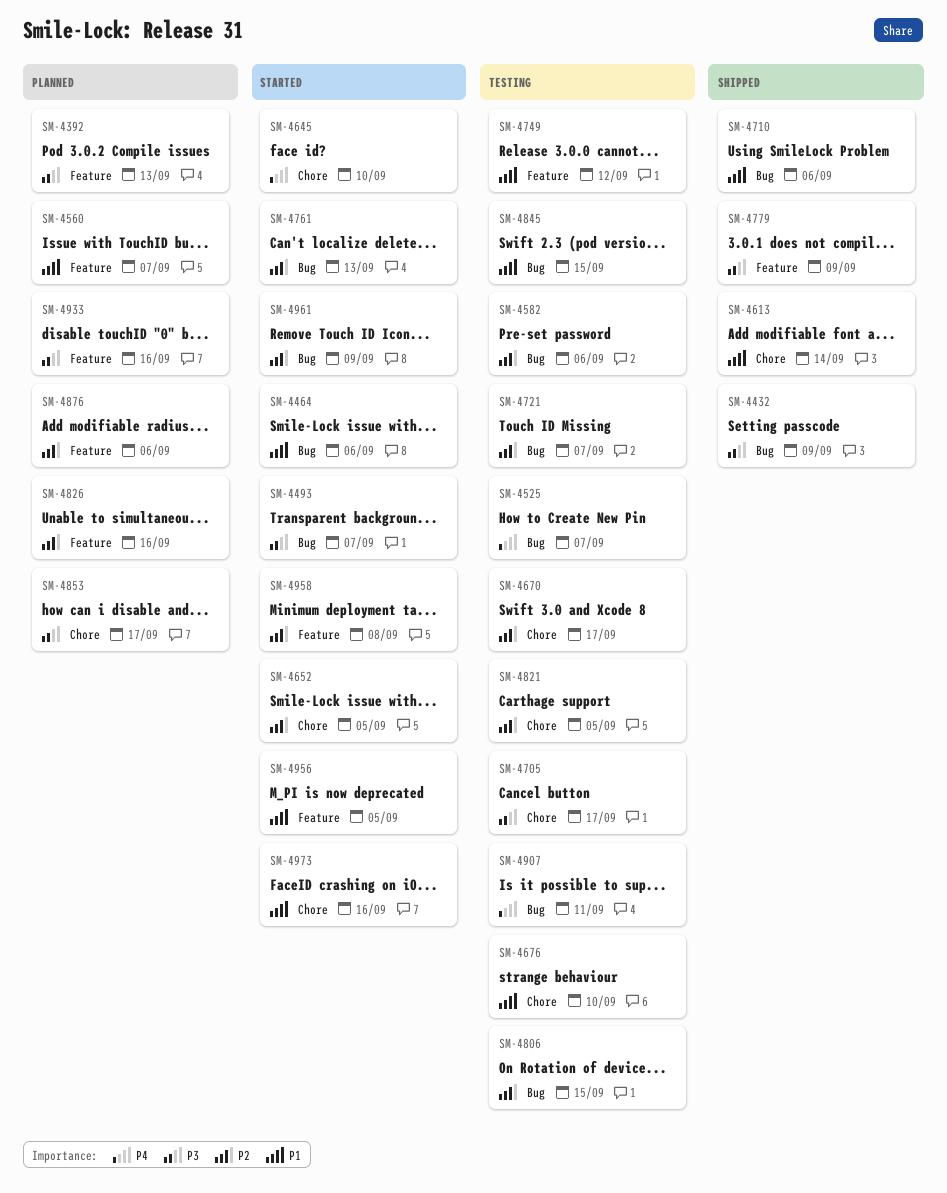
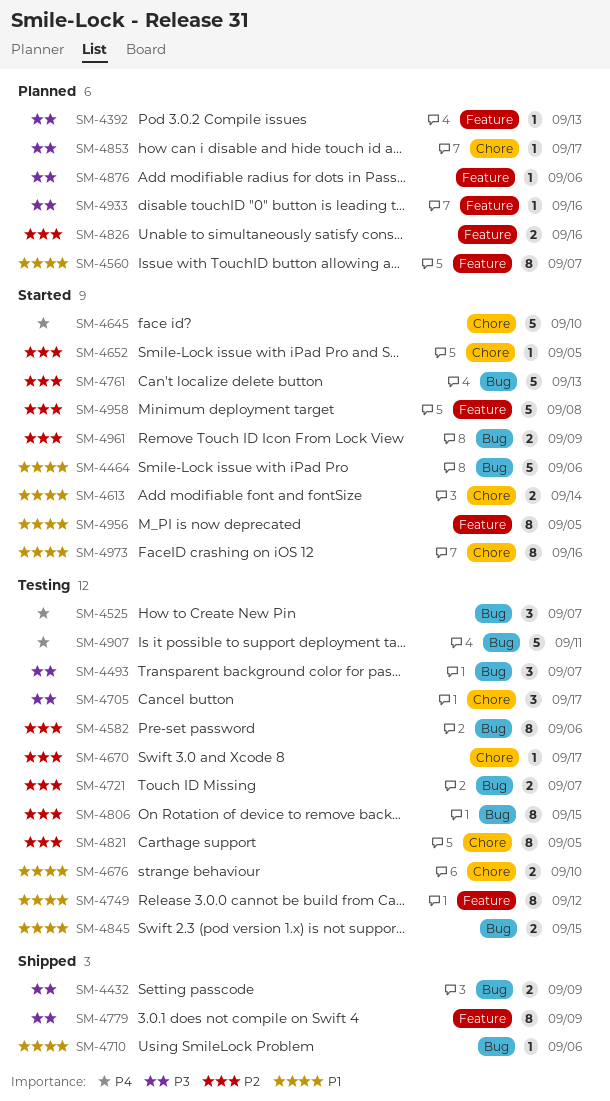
SM-4493, status: Started -> Testing
SM-4613, status: Shipped -> Started
SM-4876, priority: P2 -> P3

